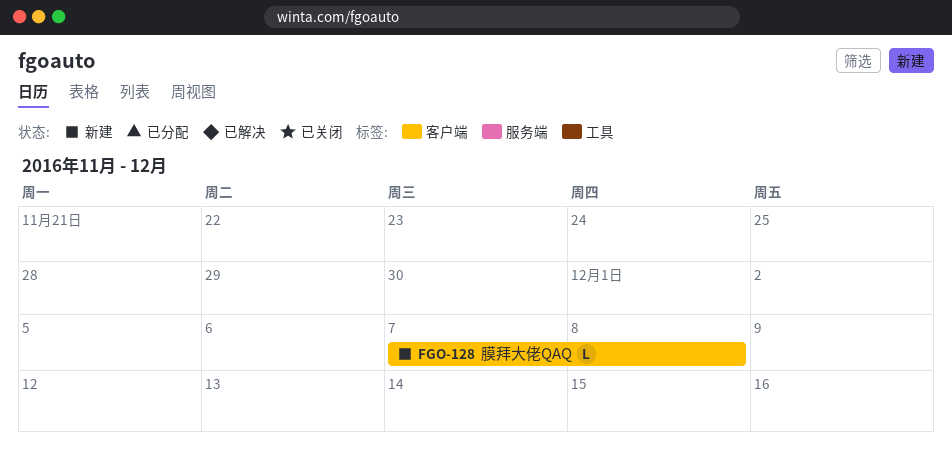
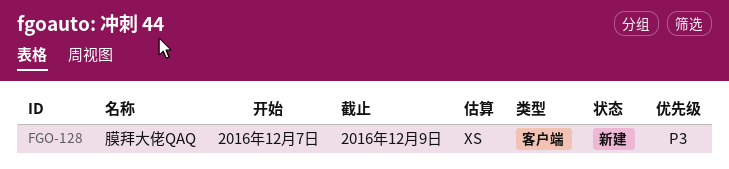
FGO-128, estimate: L -> XS
FGO-128, due: Dec 8 -> Dec 9

